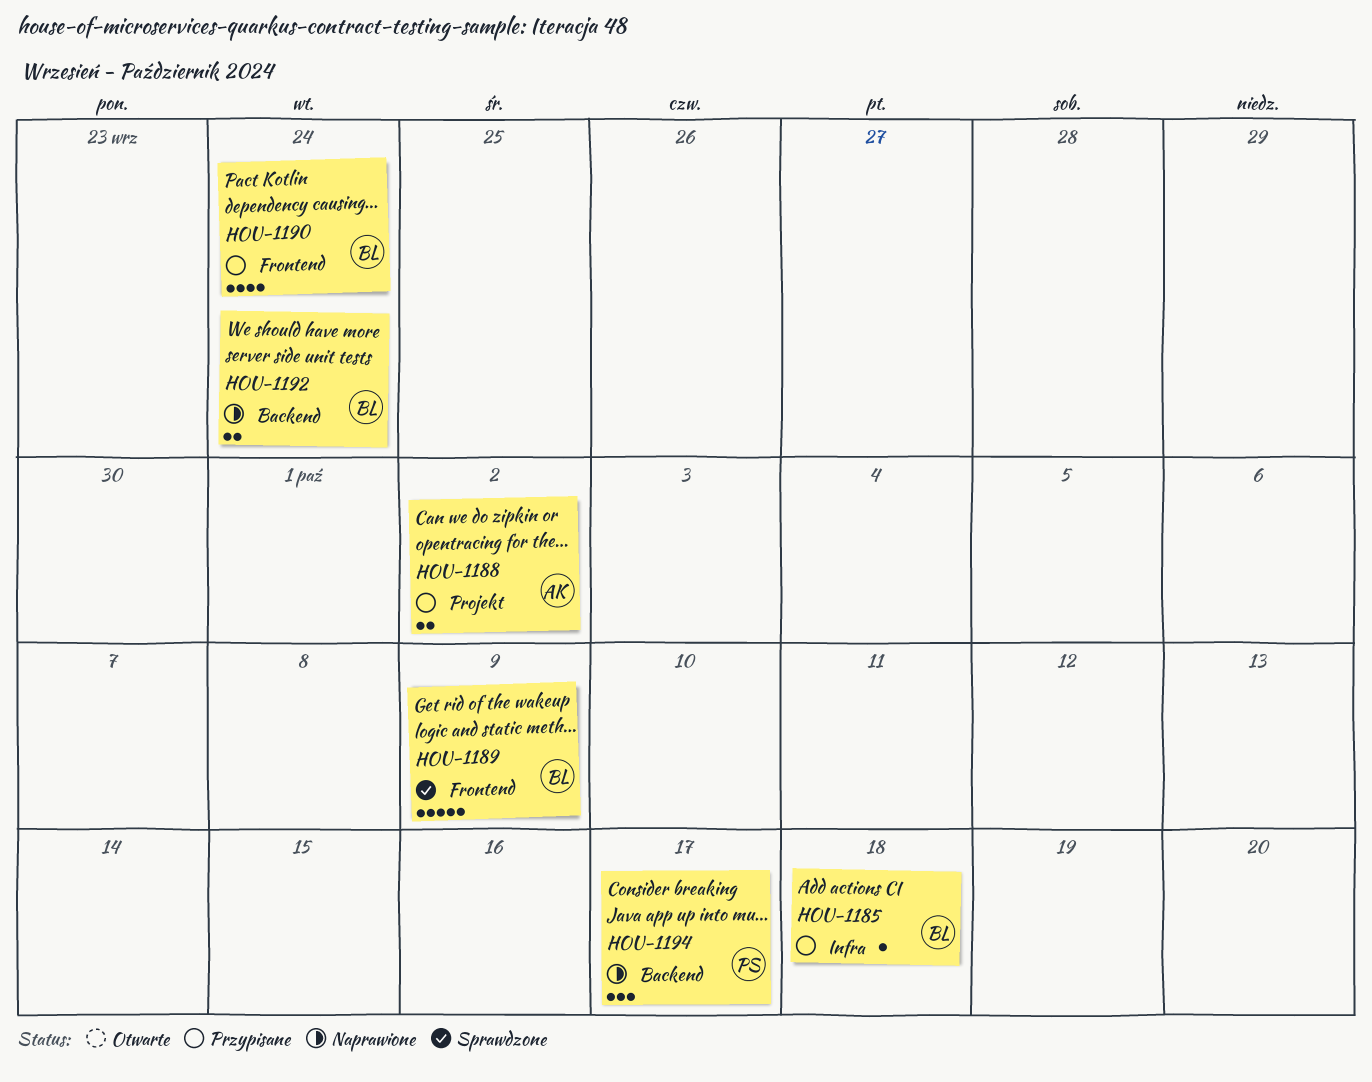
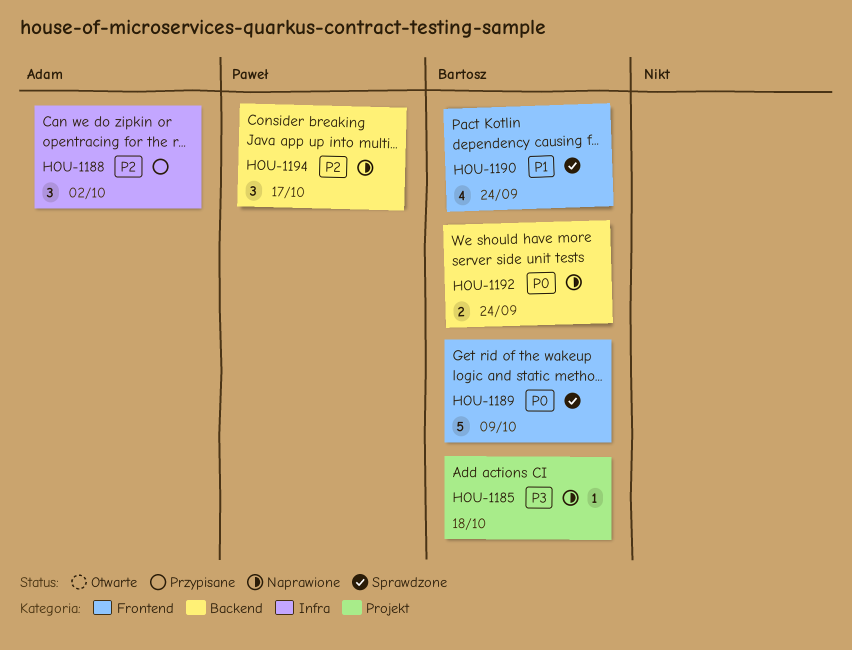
HOU-1185, status: Przypisane -> Naprawione
HOU-1185, label: Infra -> Projekt
HOU-1188, label: Projekt -> Infra
HOU-1188, estimate: 2 -> 3
HOU-1190, status: Przypisane -> Sprawdzone

